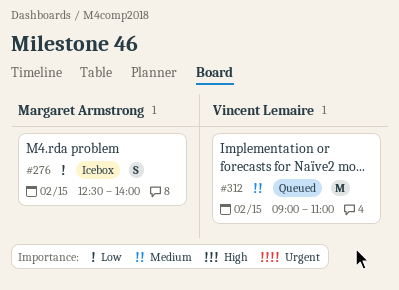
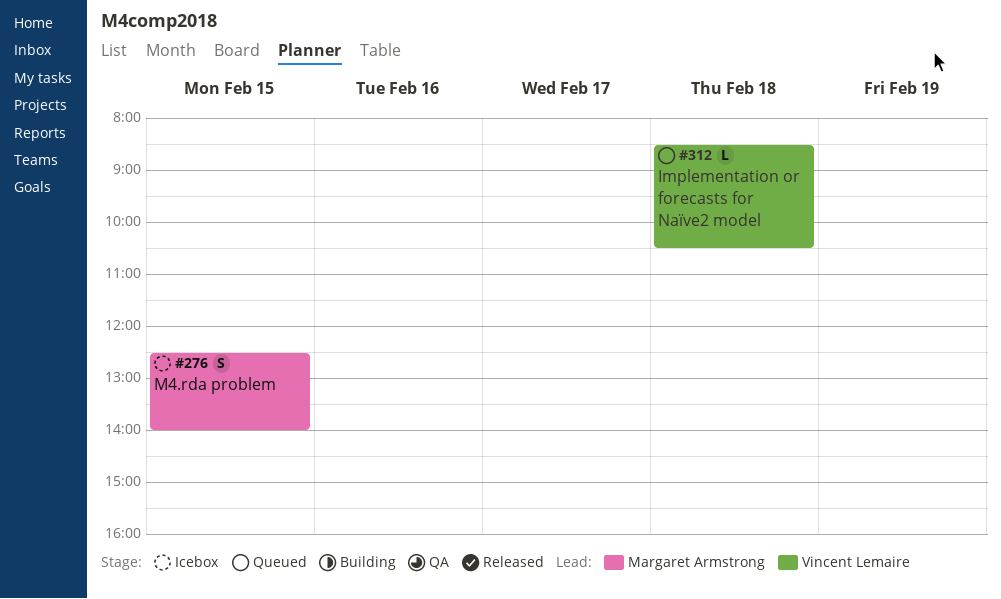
#312, estimate: M -> L
#312, day: Feb 15 -> Feb 18
#312, begins: 09:00 -> 08:30
#312, ends: 11:00 -> 10:30

